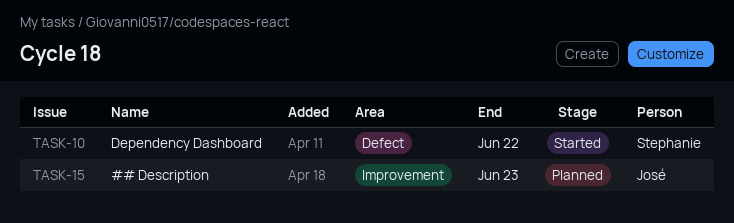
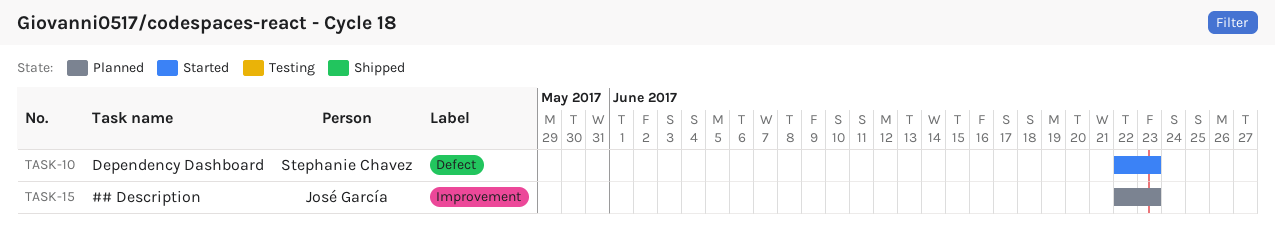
TASK-10, due: Jun 22 -> Jun 23

